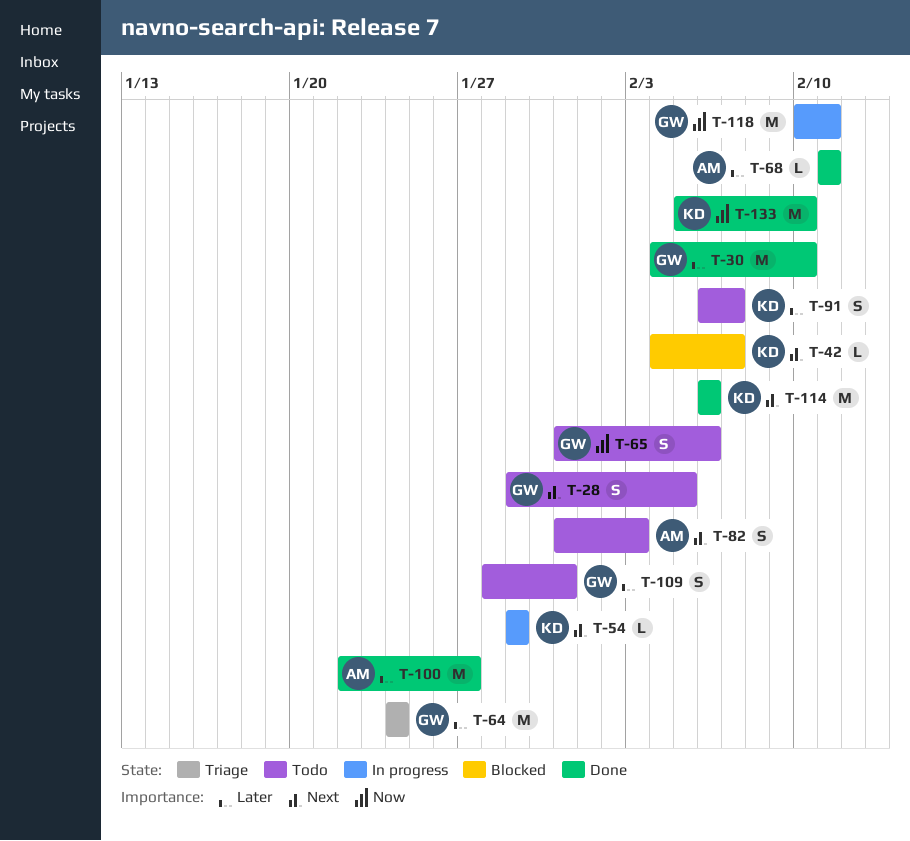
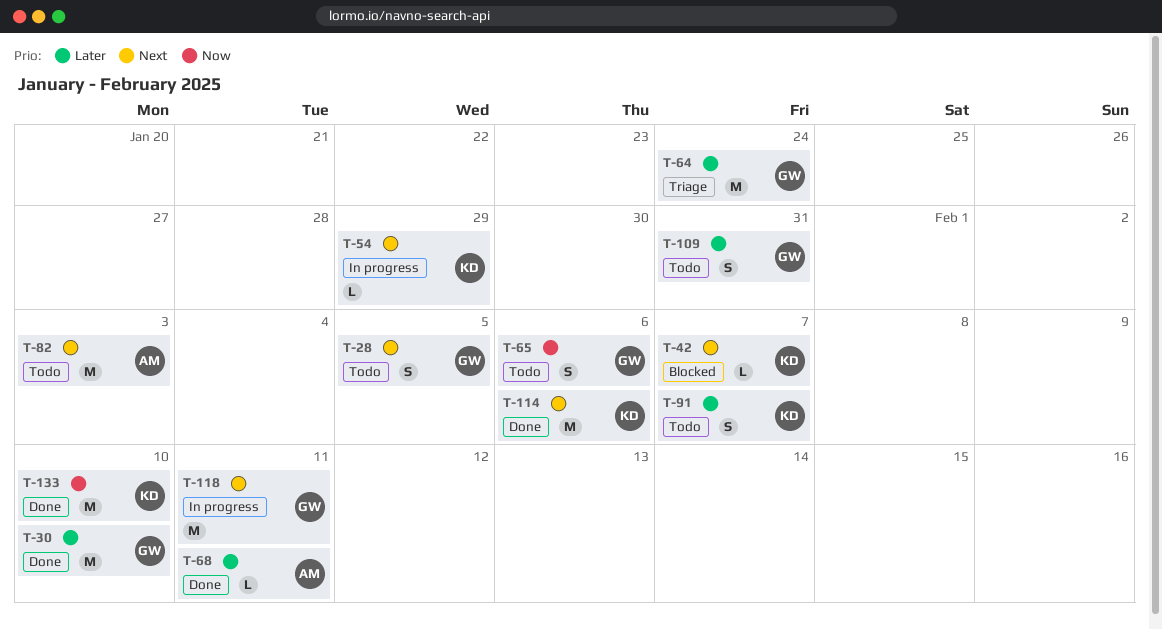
T-82, estimate: S -> M
T-100: present -> none
T-118, priority: Now -> Next

